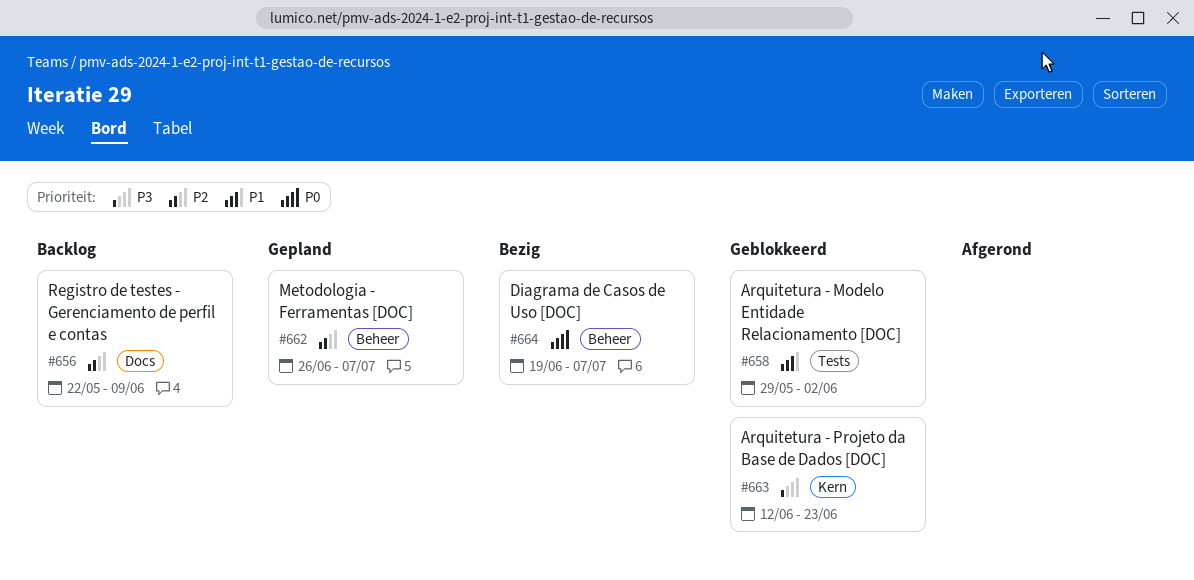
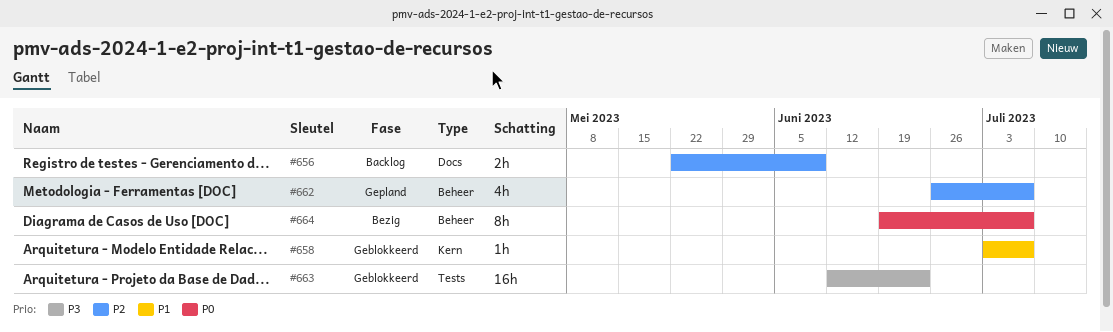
#658, label: Tests -> Kern
#658, start: May 29 -> Jul 3
#658, due: Jun 2 -> Jul 7
#663, label: Kern -> Tests

